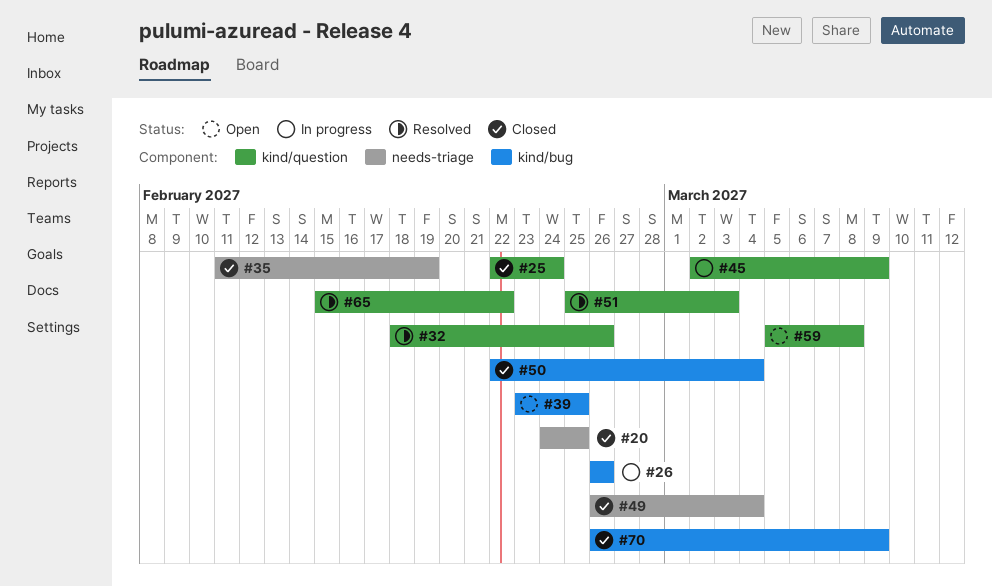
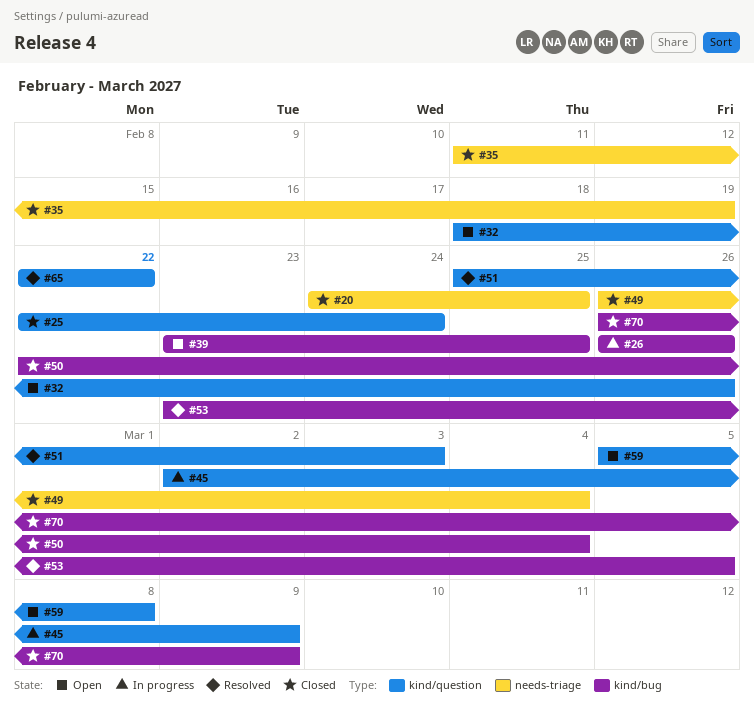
#32, status: Resolved -> Open
#53: none -> present
#65, start: Feb 15 -> Feb 22

